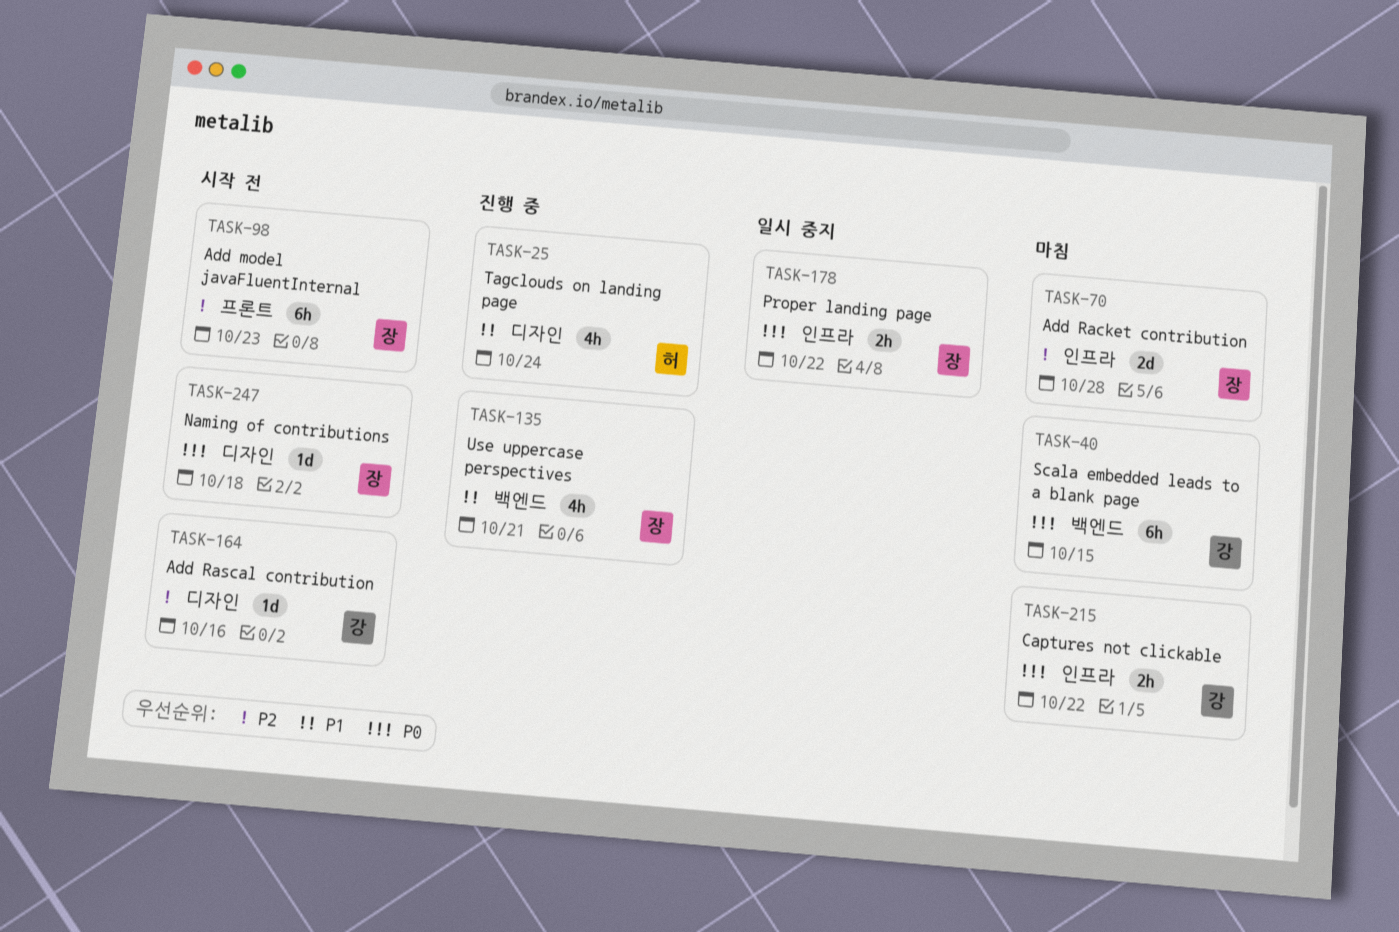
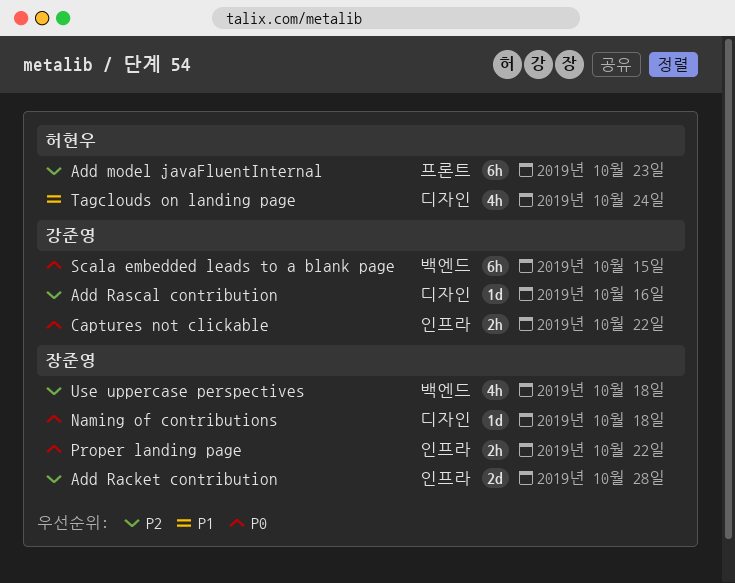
Add model javaFluentInternal, owner: 장준영 -> 허현우
Use uppercase perspectives, priority: P1 -> P2
Use uppercase perspectives, due: Oct 21 -> Oct 18

